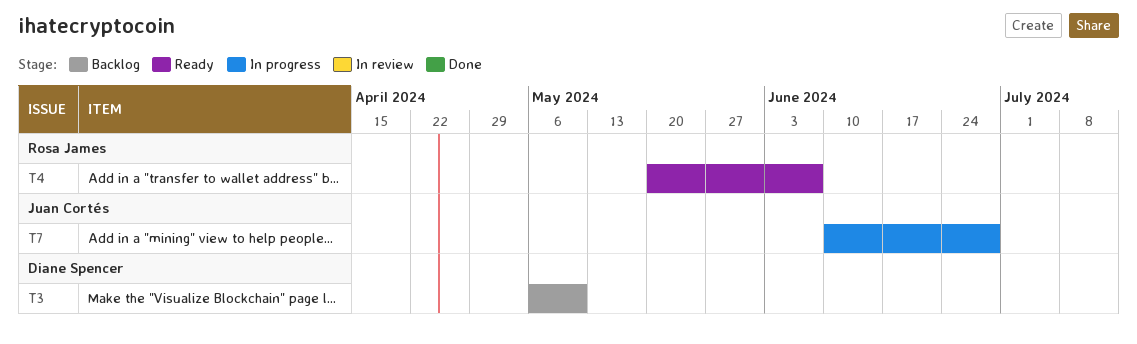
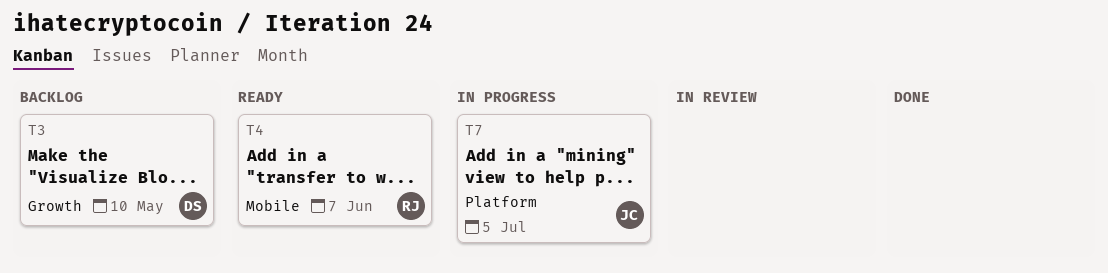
T7, due: Jun 28 -> Jul 5

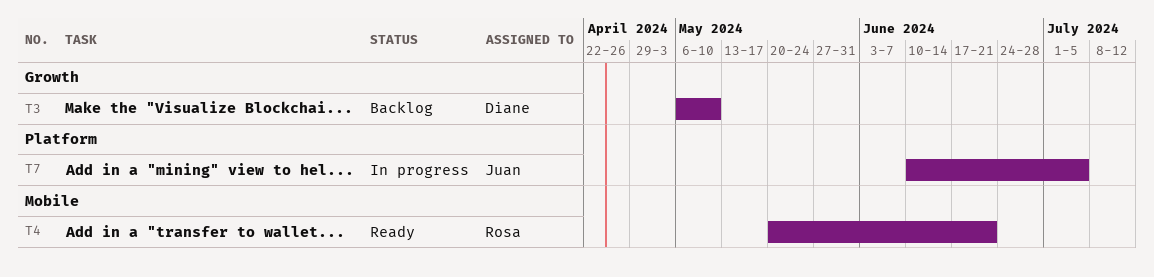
T4, due: Jun 7 -> Jun 21

